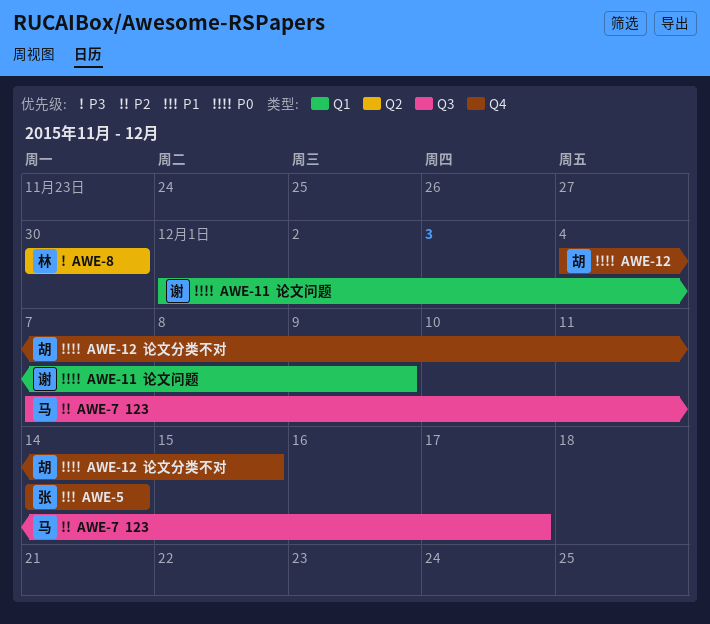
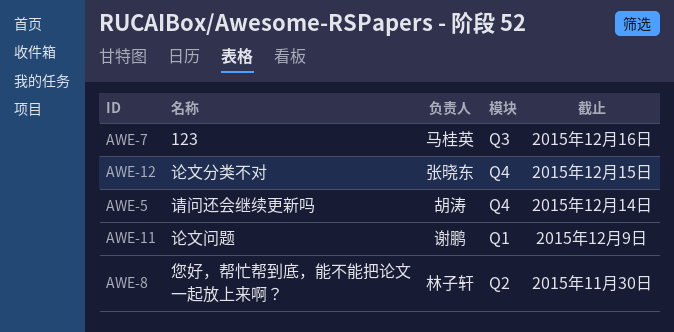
AWE-5, owner: 张晓东 -> 胡涛
AWE-7, due: Dec 17 -> Dec 16
AWE-12, owner: 胡涛 -> 张晓东

